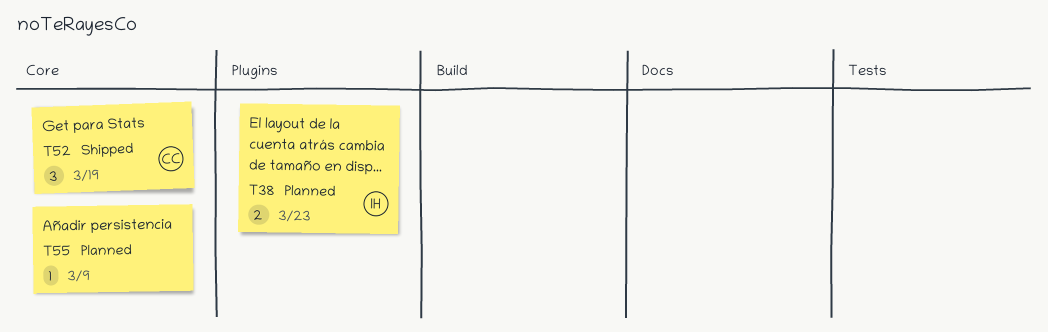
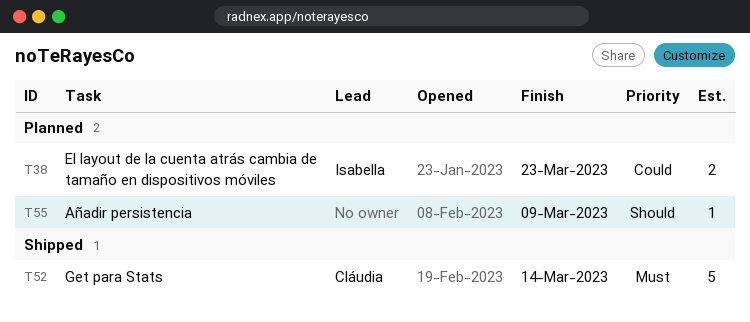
T52, estimate: 3 -> 5
T52, due: Mar 19 -> Mar 14

